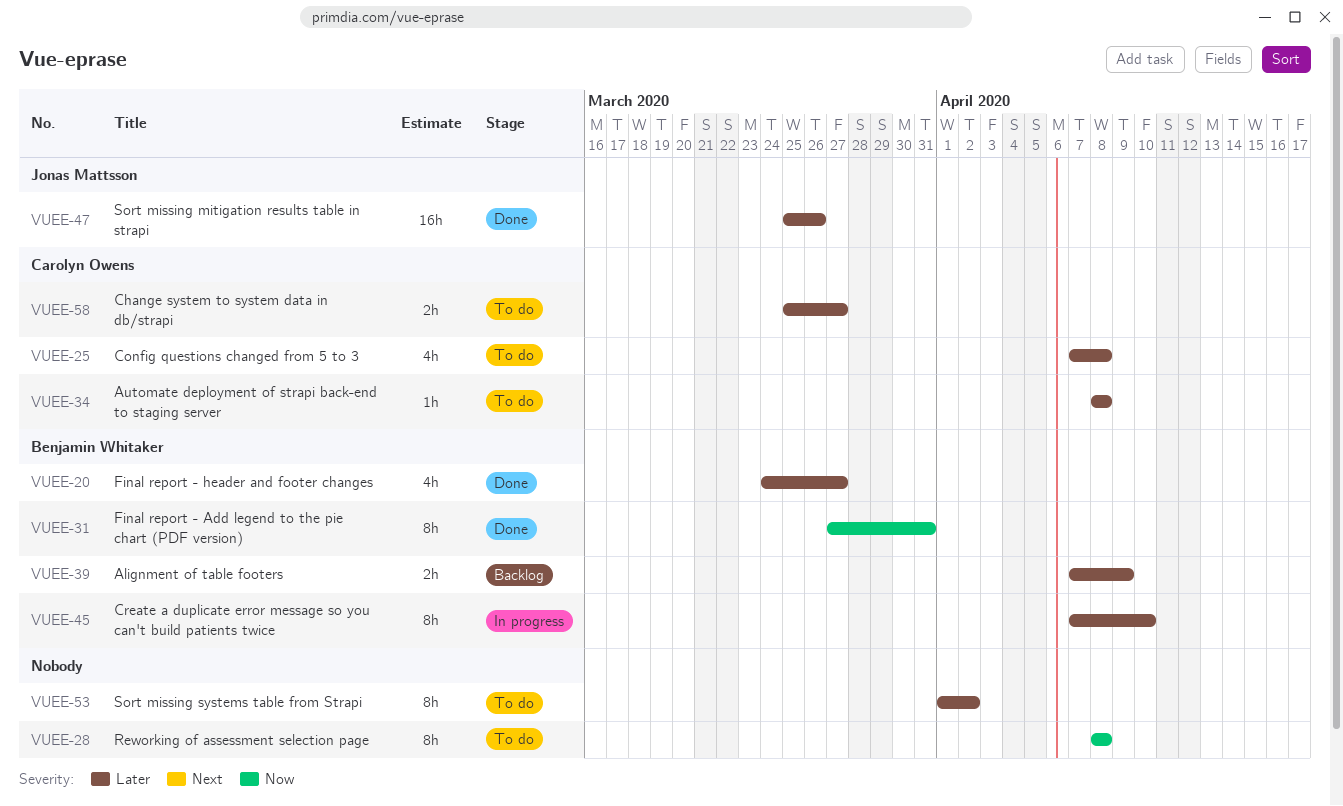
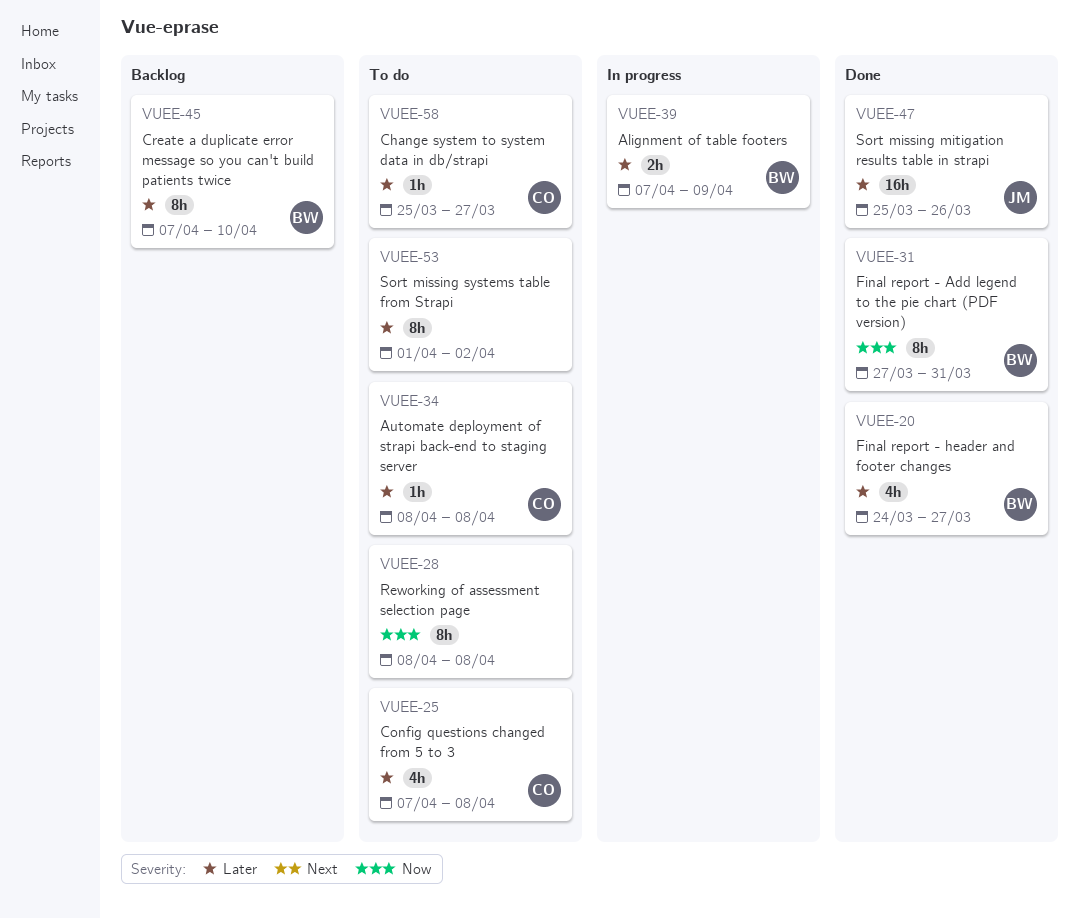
VUEE-39, status: Backlog -> In progress
VUEE-45, status: In progress -> Backlog
VUEE-58, estimate: 2h -> 1h

